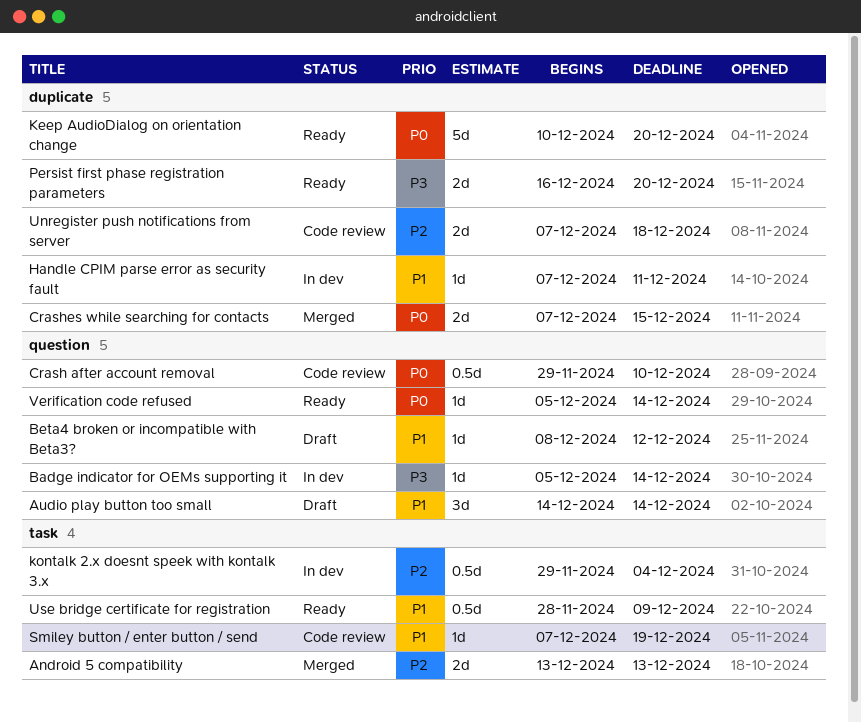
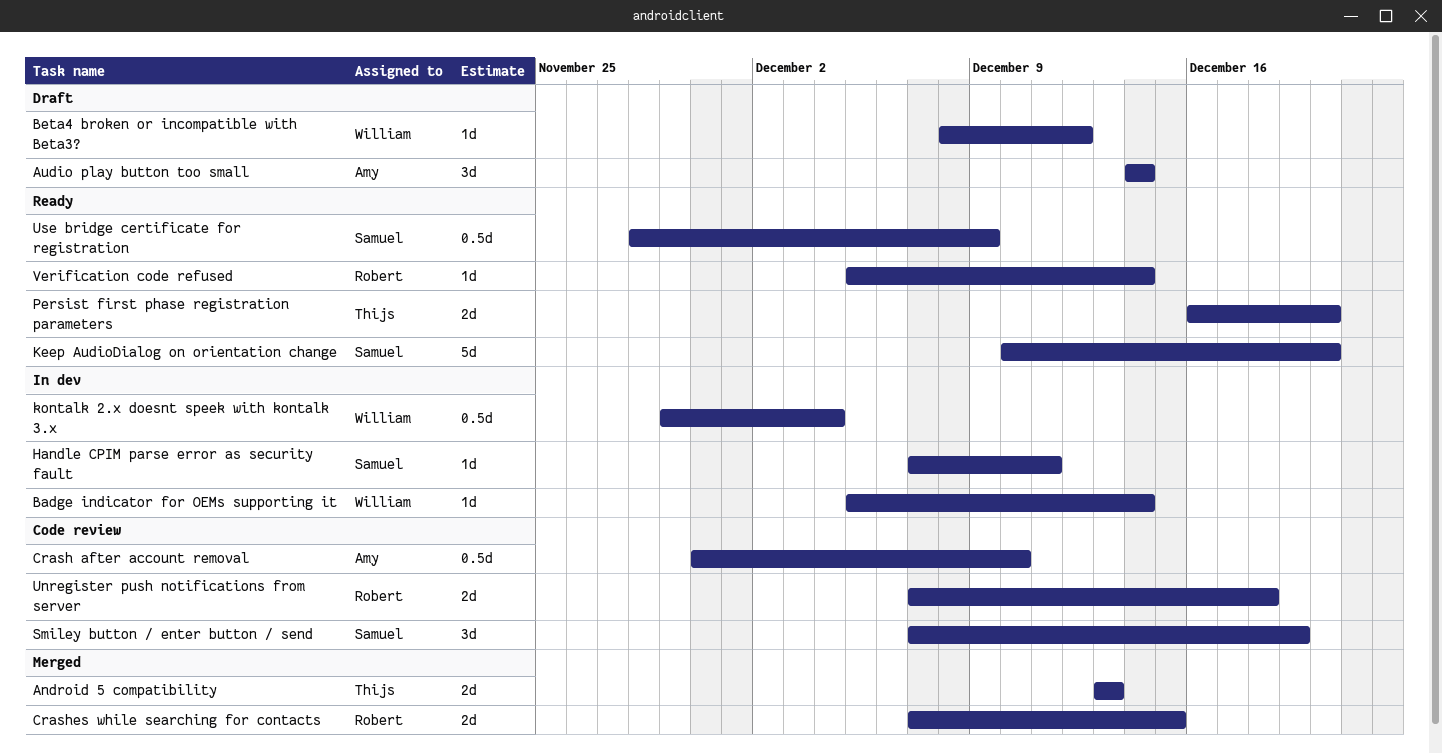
Crash after account removal, start: Nov 29 -> Nov 30
Smiley button / enter button / send, estimate: 1d -> 3d

